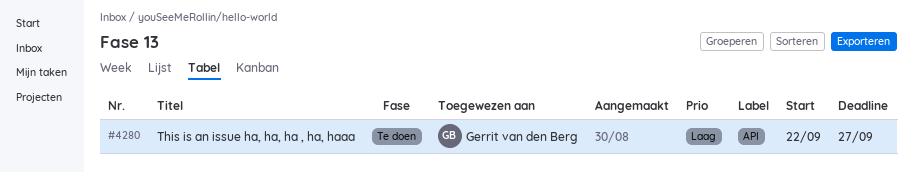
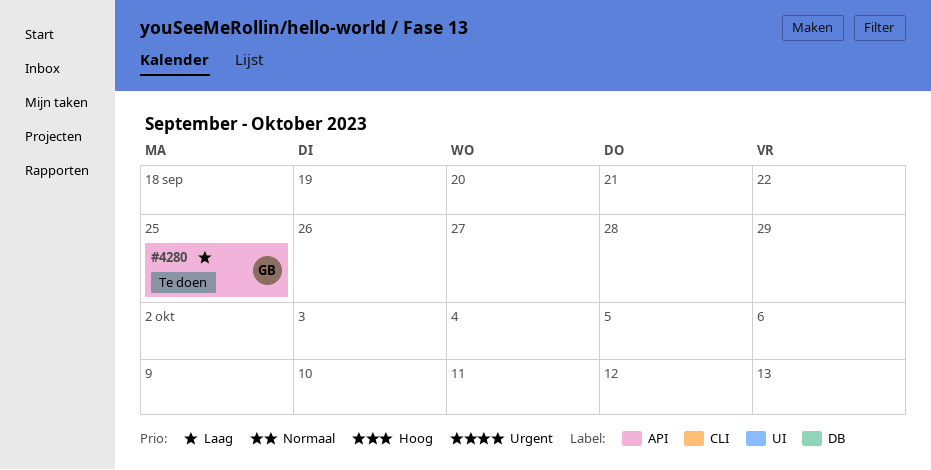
#4280, due: Sep 27 -> Sep 25

